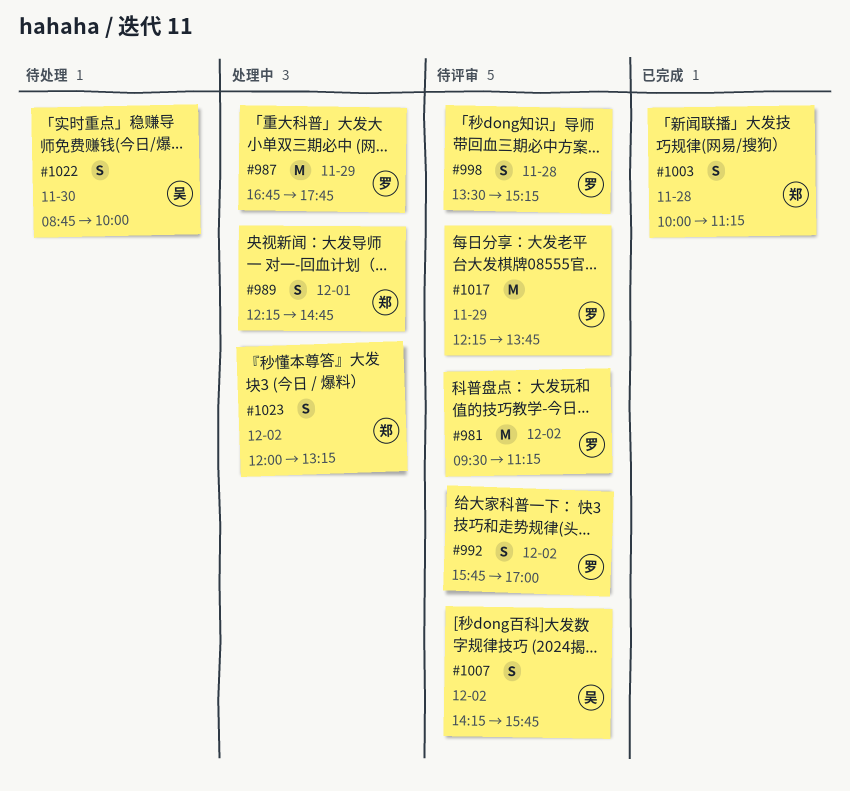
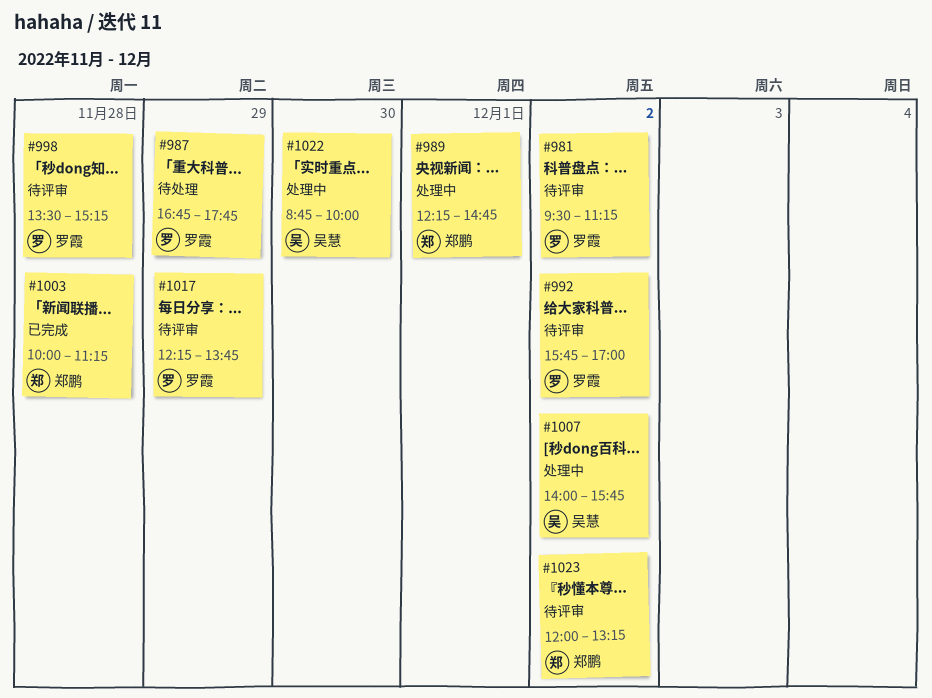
#987, status: 处理中 -> 待处理
#1007, status: 待评审 -> 处理中
#1007, begins: 14:15 -> 14:00
#1022, status: 待处理 -> 处理中
#1023, status: 处理中 -> 待评审

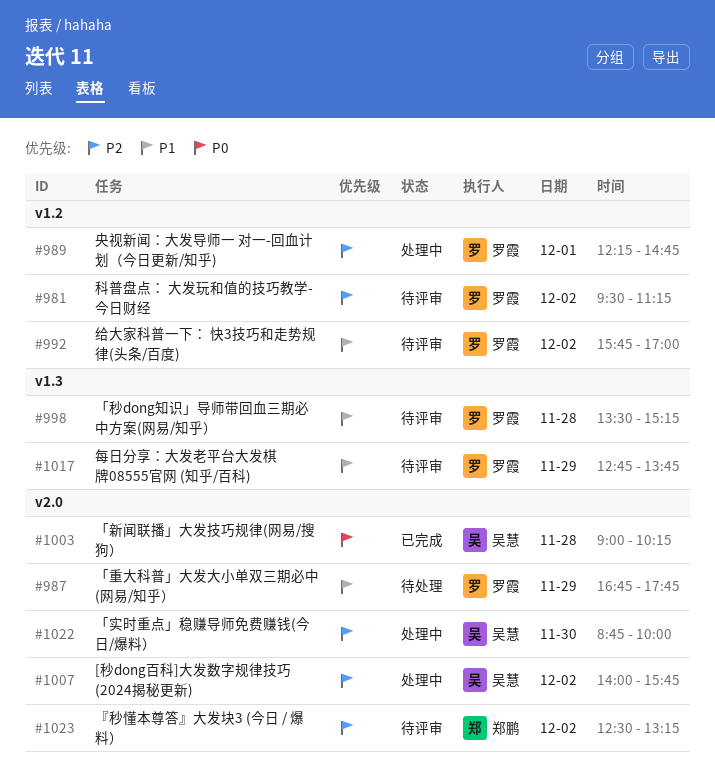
#989, owner: 郑鹏 -> 罗霞
#1003, owner: 郑鹏 -> 吴慧
#1003, begins: 10:00 -> 09:00
#1003, ends: 11:15 -> 10:15
#1017, begins: 12:15 -> 12:45
#1023, begins: 12:00 -> 12:30

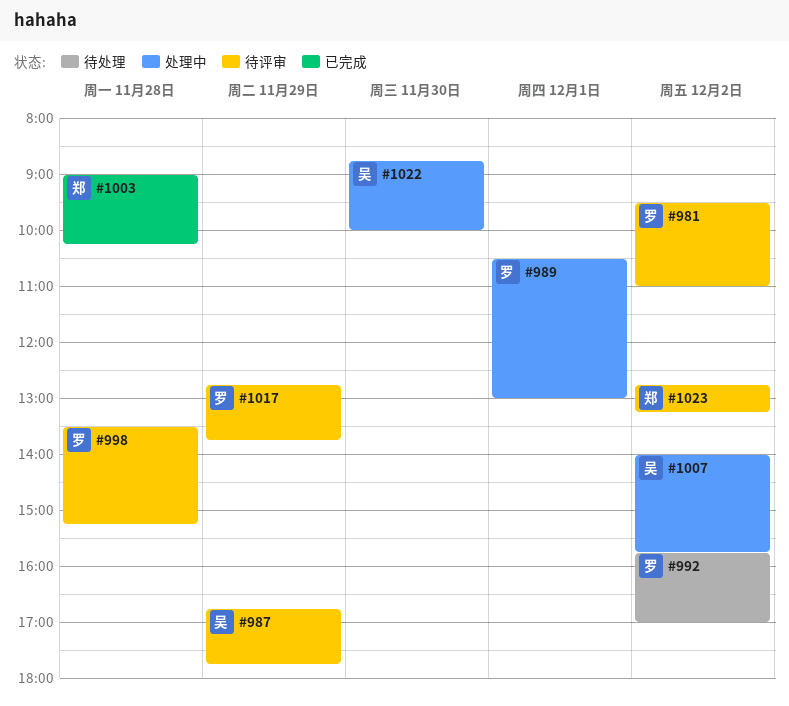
#981, ends: 11:15 -> 11:00
#987, status: 待处理 -> 待评审
#987, owner: 罗霞 -> 吴慧
#989, begins: 12:15 -> 10:30
#989, ends: 14:45 -> 13:00
#992, status: 待评审 -> 待处理
#1003, owner: 吴慧 -> 郑鹏
#1023, begins: 12:30 -> 12:45

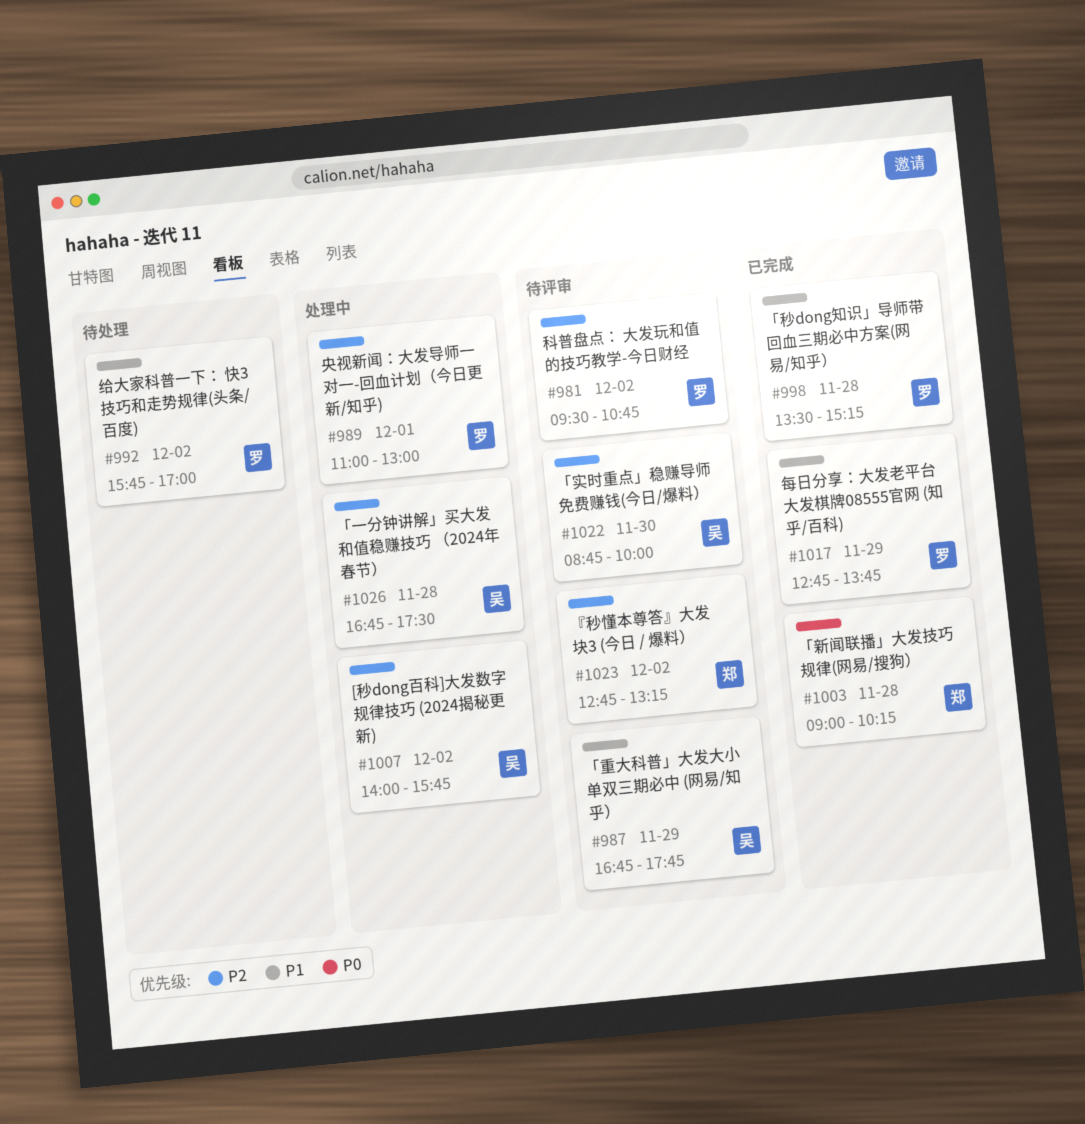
#981, ends: 11:00 -> 10:45
#989, begins: 10:30 -> 11:00
#998, status: 待评审 -> 已完成
#1017, status: 待评审 -> 已完成
#1022, status: 处理中 -> 待评审
#1026: none -> present

